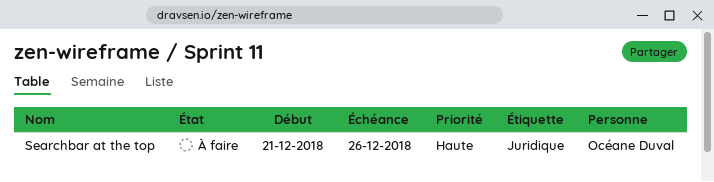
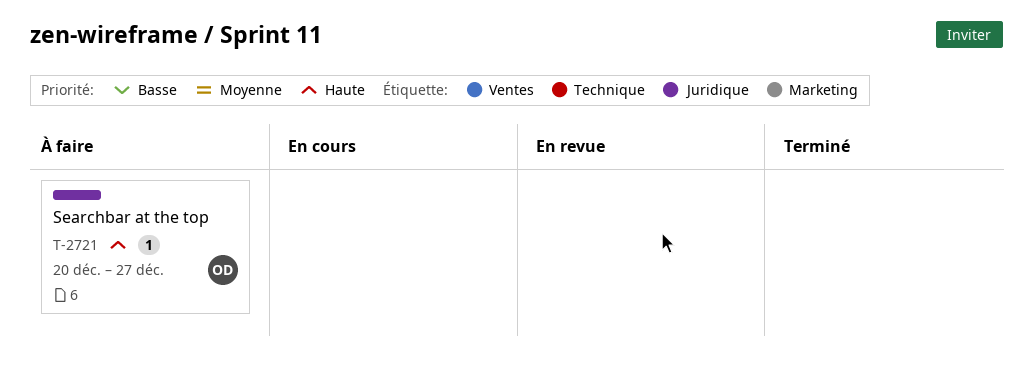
Searchbar at the top, start: Dec 21 -> Dec 20
Searchbar at the top, due: Dec 26 -> Dec 27

